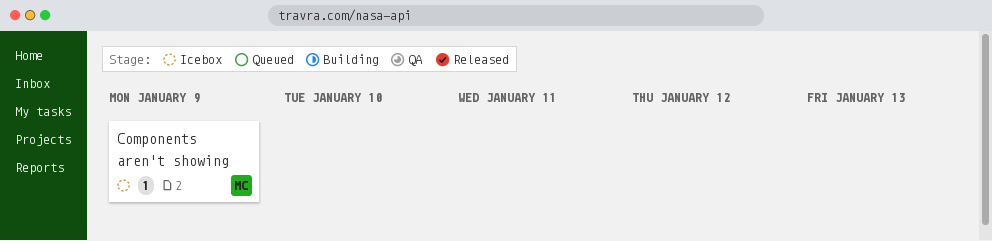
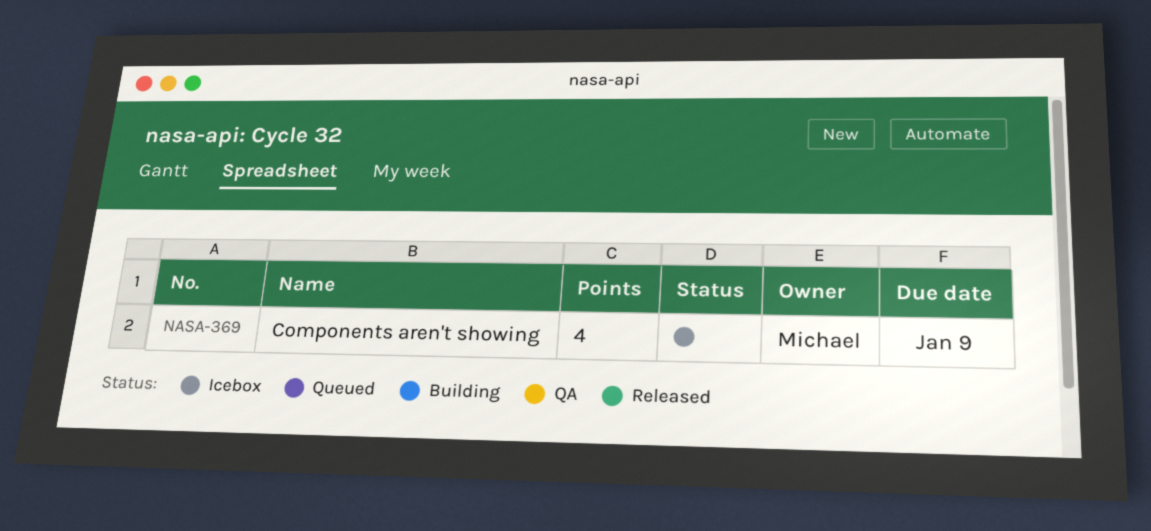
Components aren't showing, estimate: 1 -> 4

